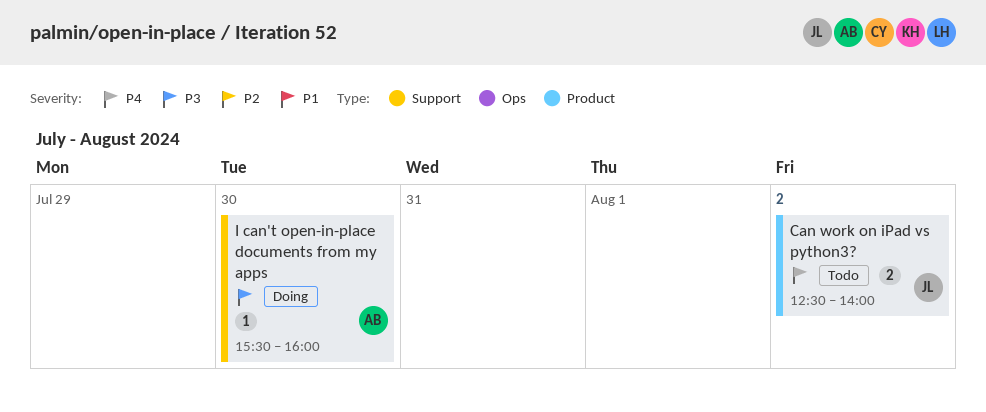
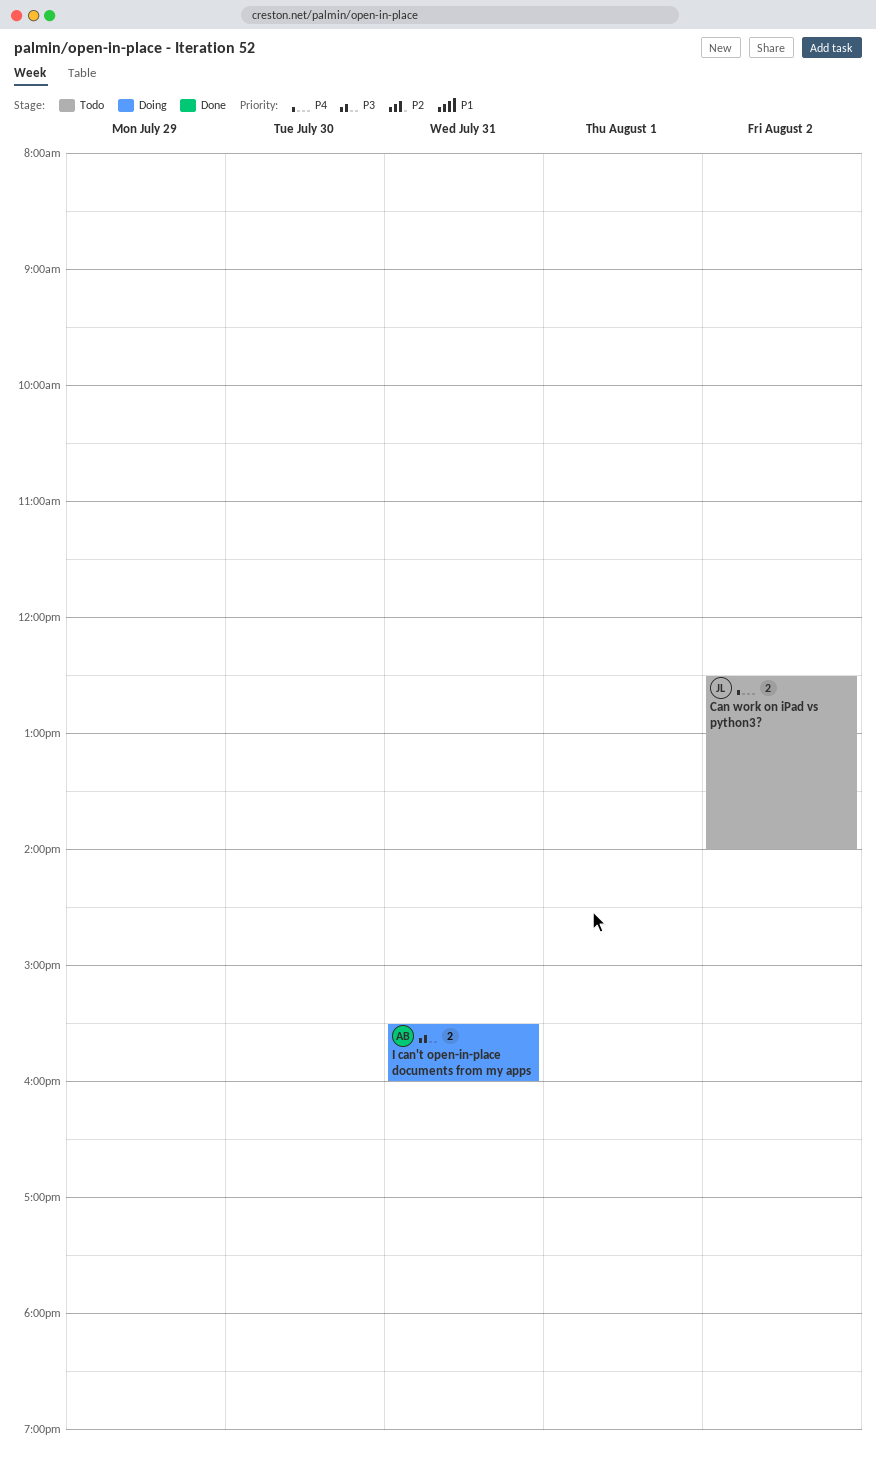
I can't open-in-place documents from my apps, estimate: 1 -> 2
I can't open-in-place documents from my apps, day: Jul 30 -> Jul 31

